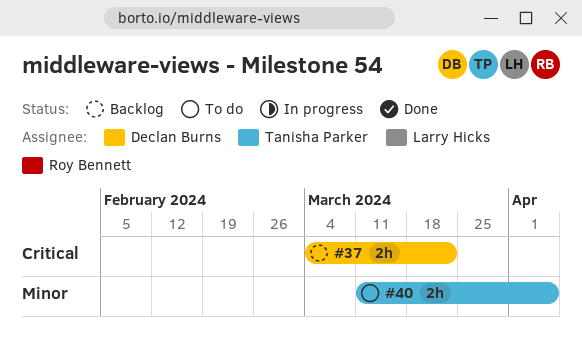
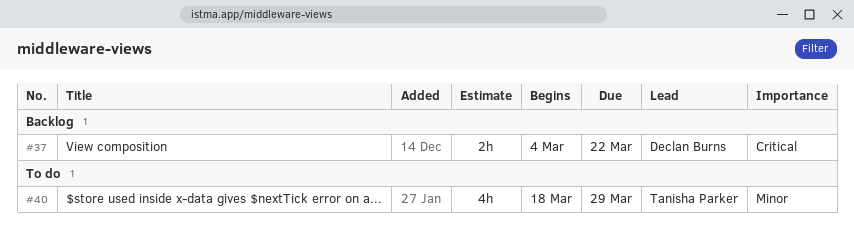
#40, estimate: 2h -> 4h
#40, start: Mar 11 -> Mar 18
#40, due: Apr 5 -> Mar 29

